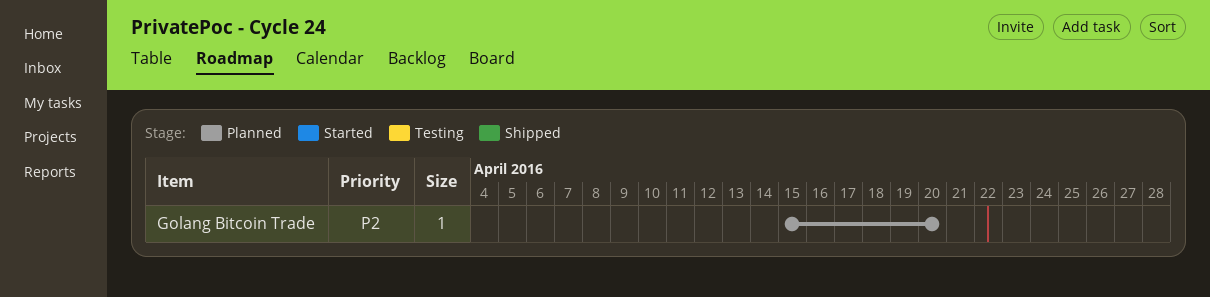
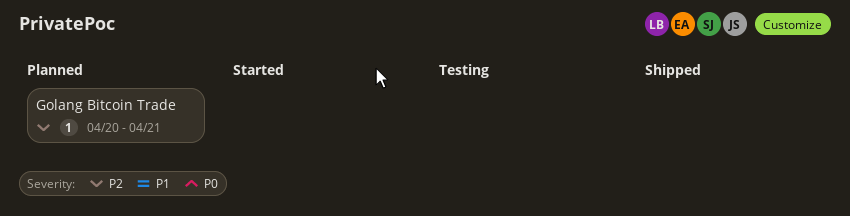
Golang Bitcoin Trade, start: Apr 15 -> Apr 20
Golang Bitcoin Trade, due: Apr 20 -> Apr 21

